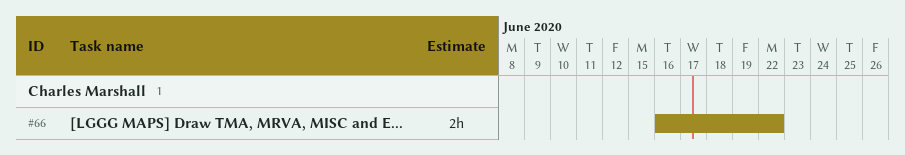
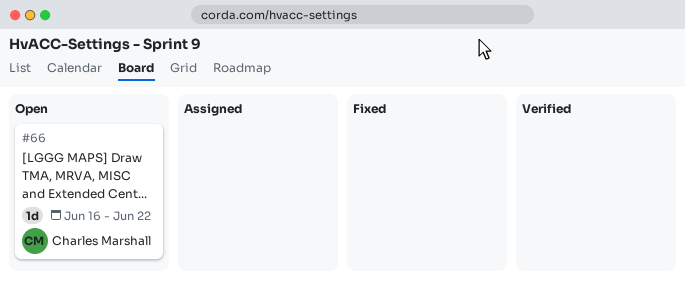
#66, estimate: 2h -> 1d

